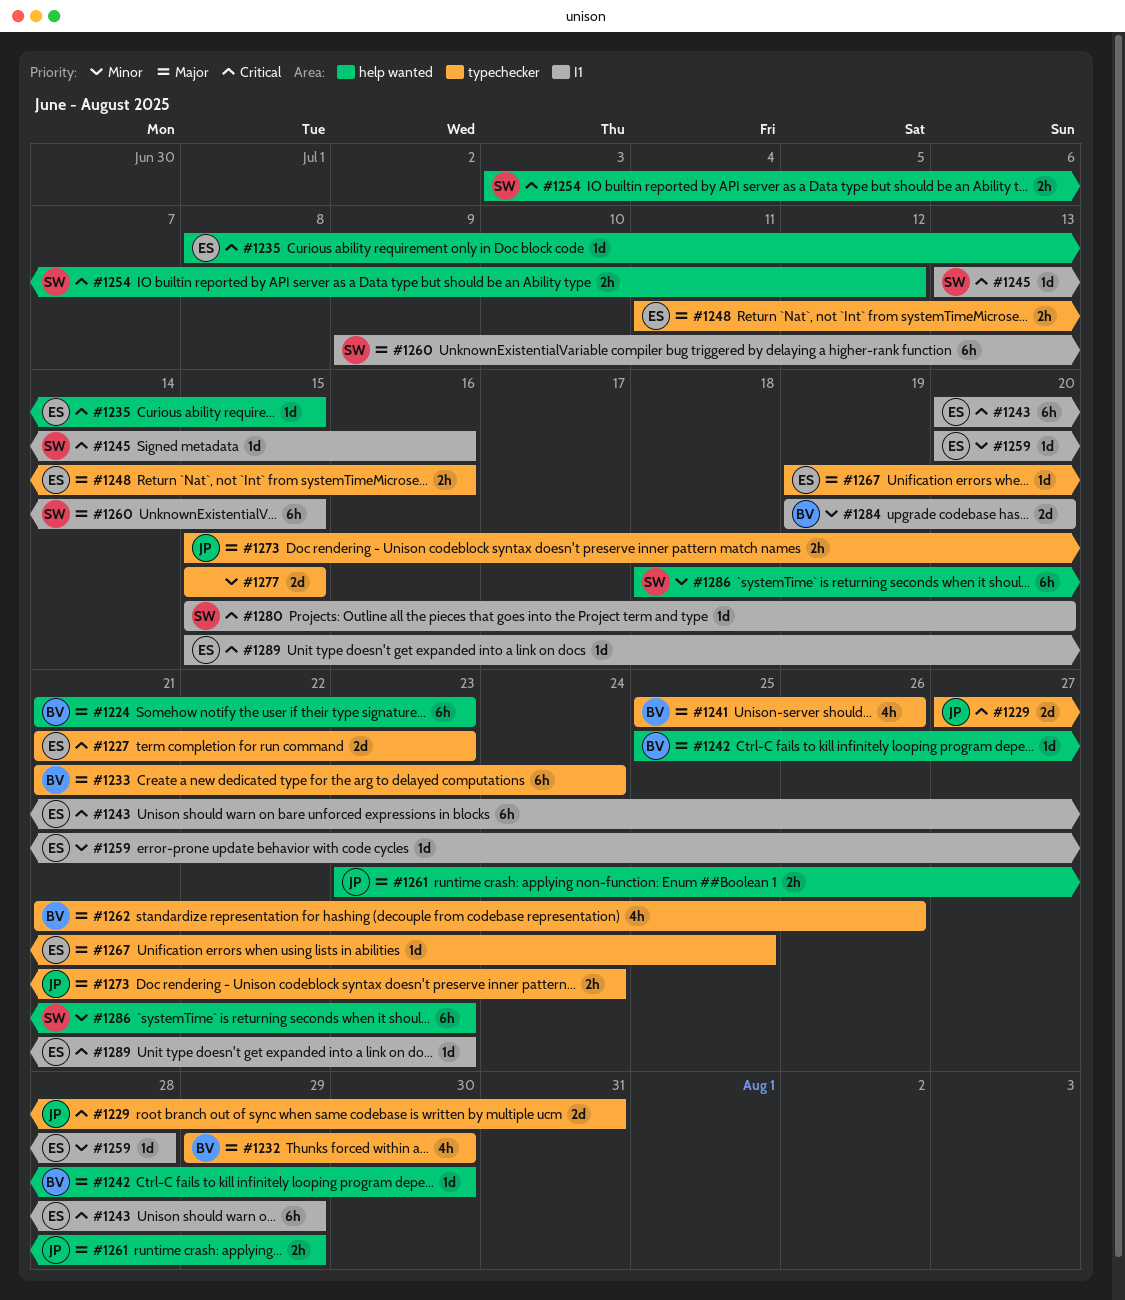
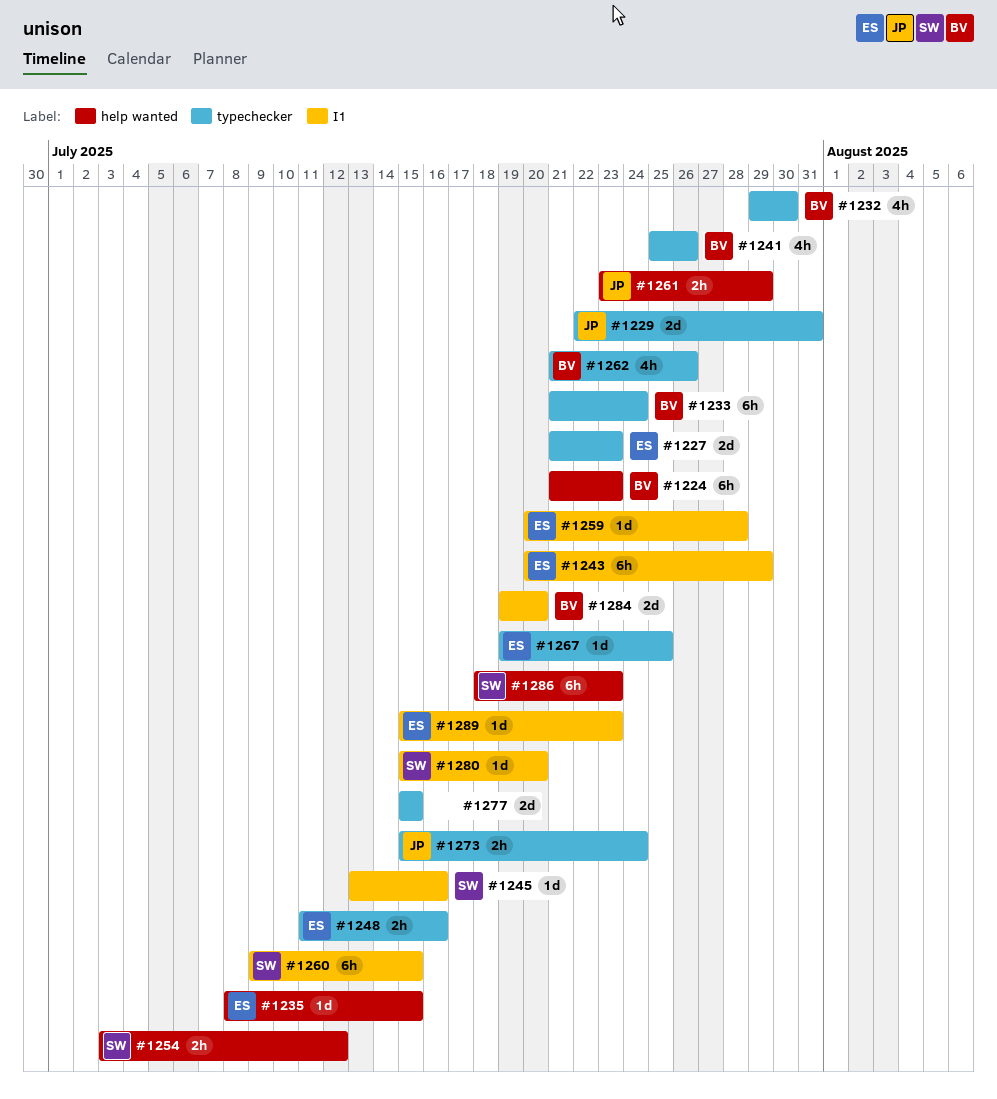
#1229, start: Jul 27 -> Jul 22
#1242: present -> none

